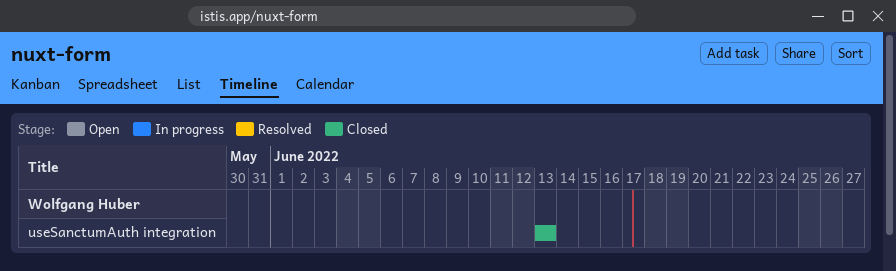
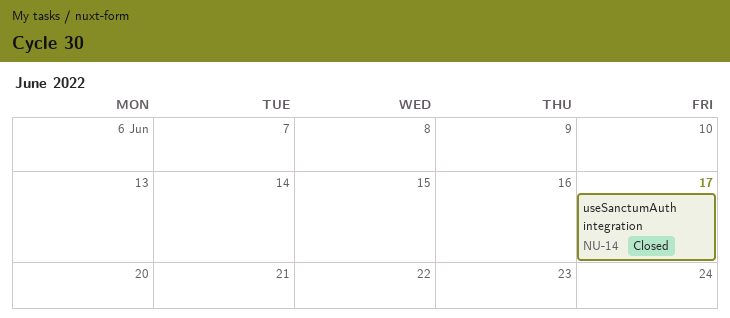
useSanctumAuth integration, due: Jun 13 -> Jun 17

